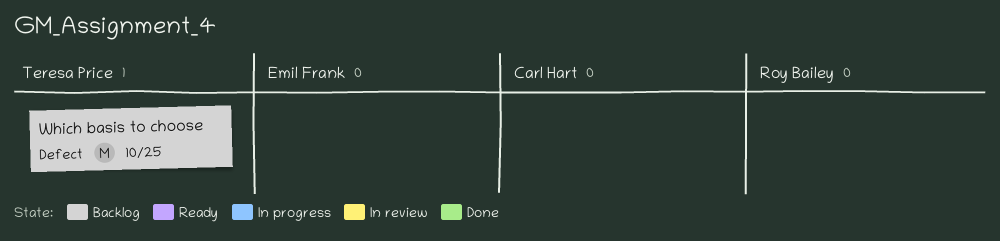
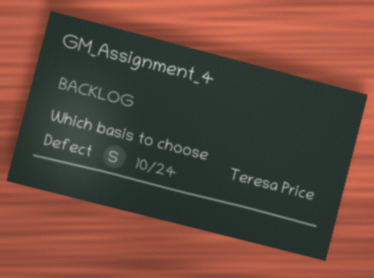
Which basis to choose, estimate: M -> S
Which basis to choose, due: Oct 25 -> Oct 24

